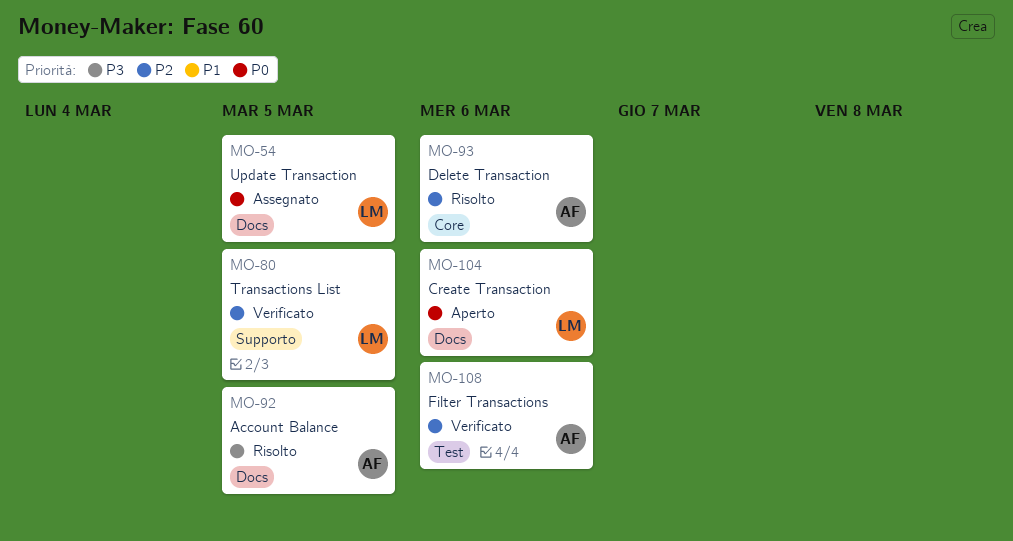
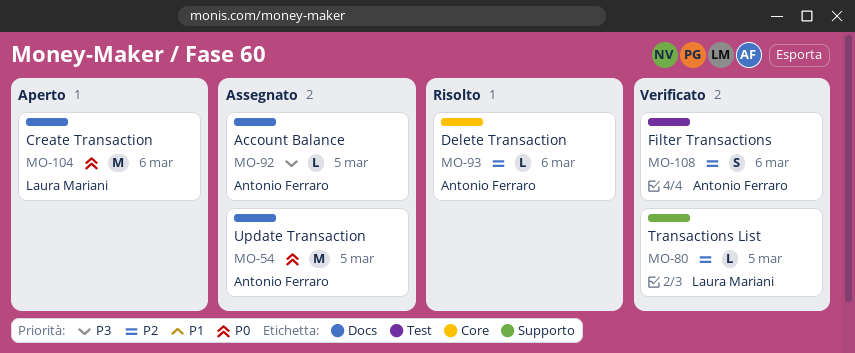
MO-54, owner: Laura Mariani -> Antonio Ferraro
MO-92, status: Risolto -> Assegnato

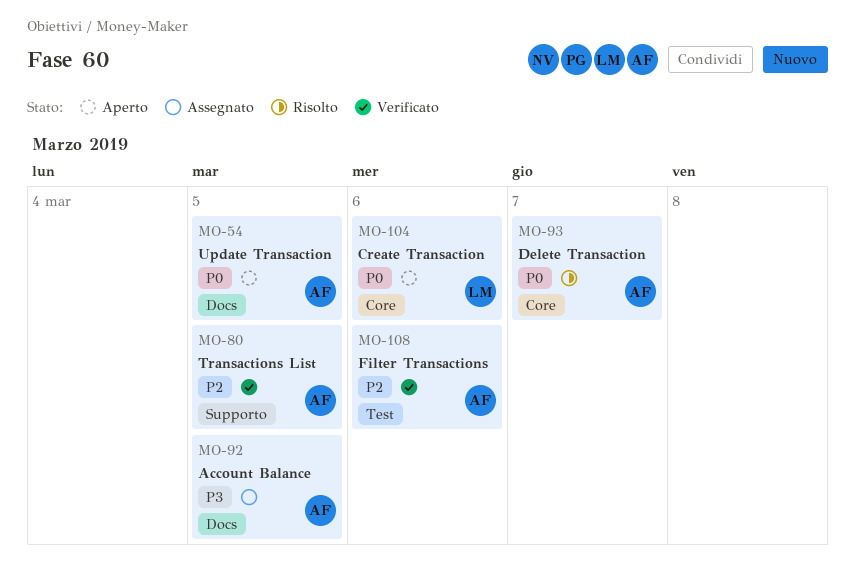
MO-54, status: Assegnato -> Aperto
MO-80, owner: Laura Mariani -> Antonio Ferraro
MO-93, priority: P2 -> P0
MO-93, due: Mar 6 -> Mar 7
MO-104, label: Docs -> Core

